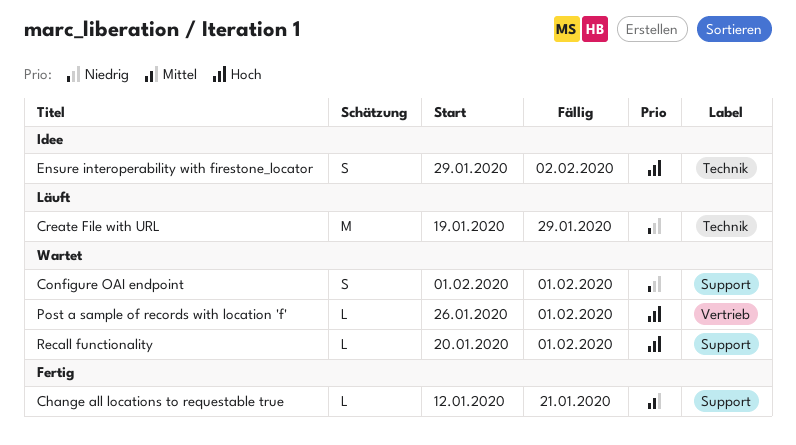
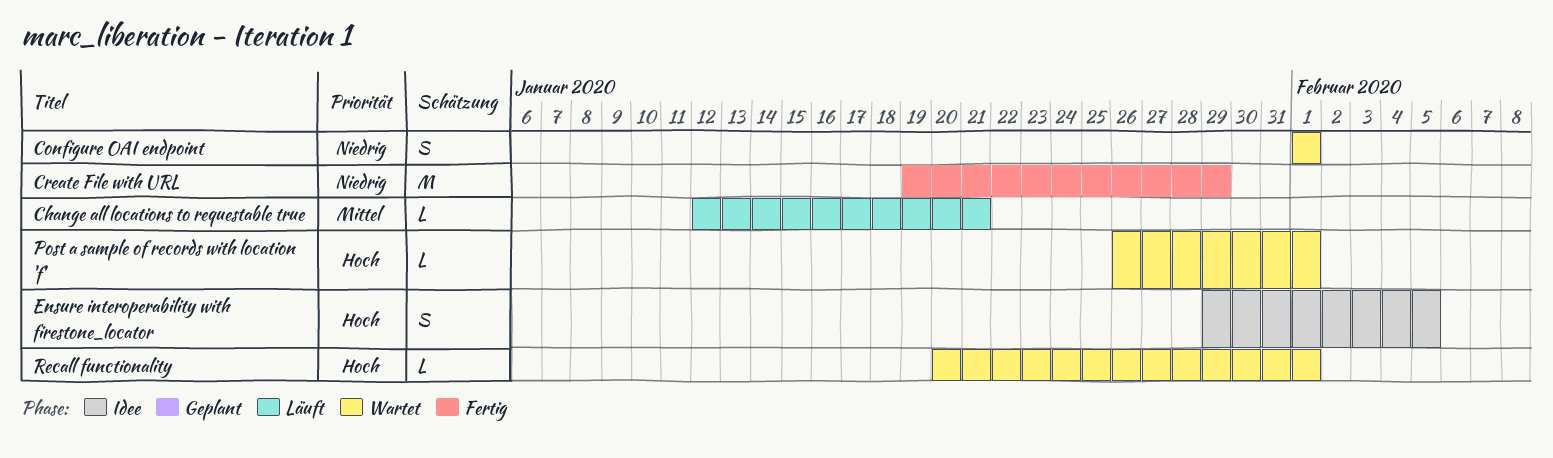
Change all locations to requestable true, status: Fertig -> Läuft
Create File with URL, status: Läuft -> Fertig
Ensure interoperability with firestone_locator, due: Feb 2 -> Feb 5

